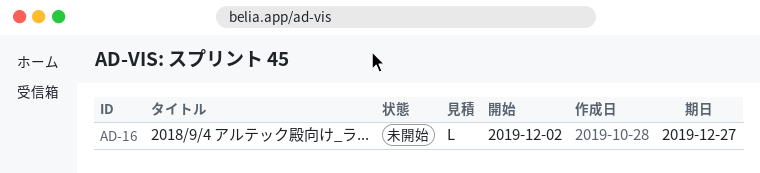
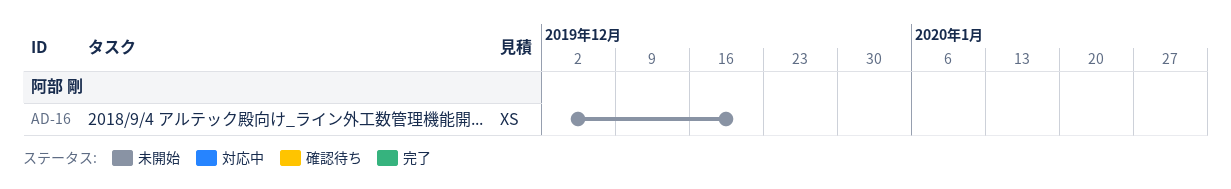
AD-16, estimate: L -> XS
AD-16, due: Dec 27 -> Dec 20

